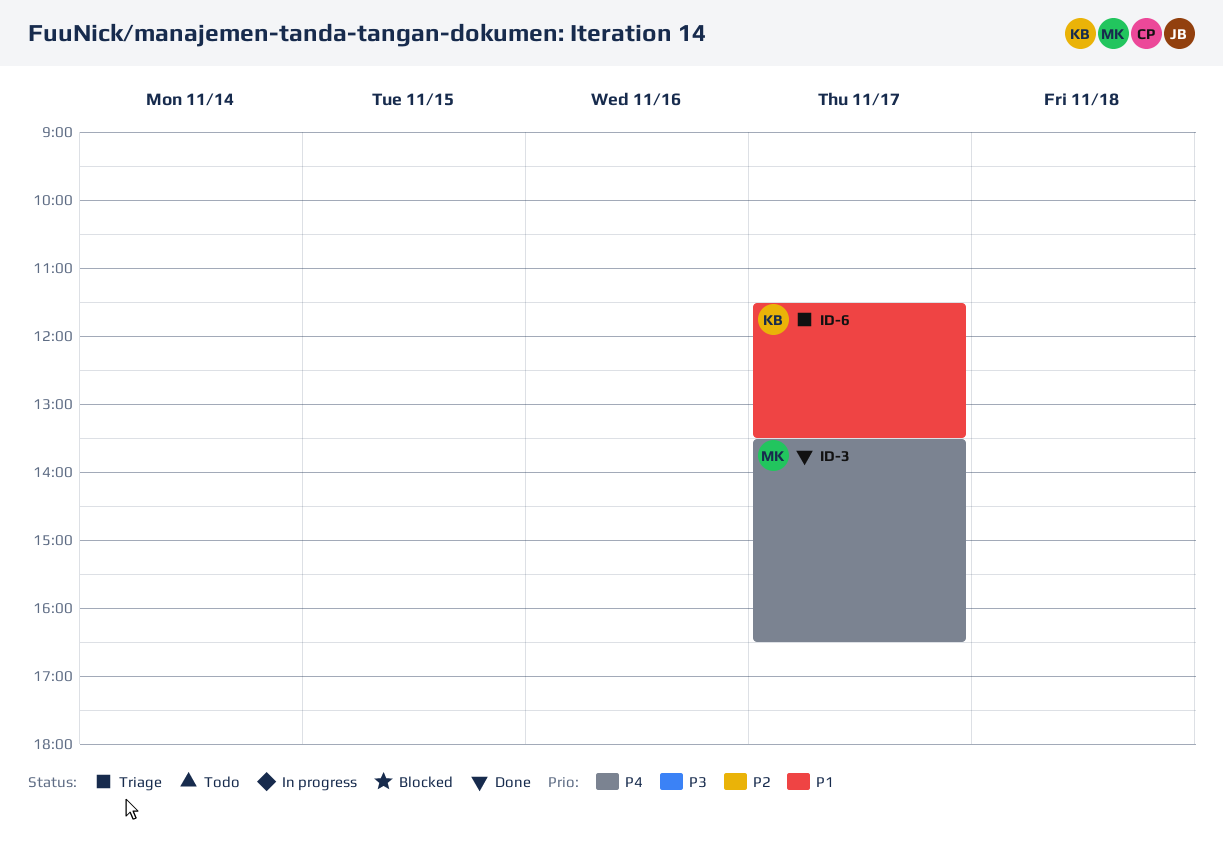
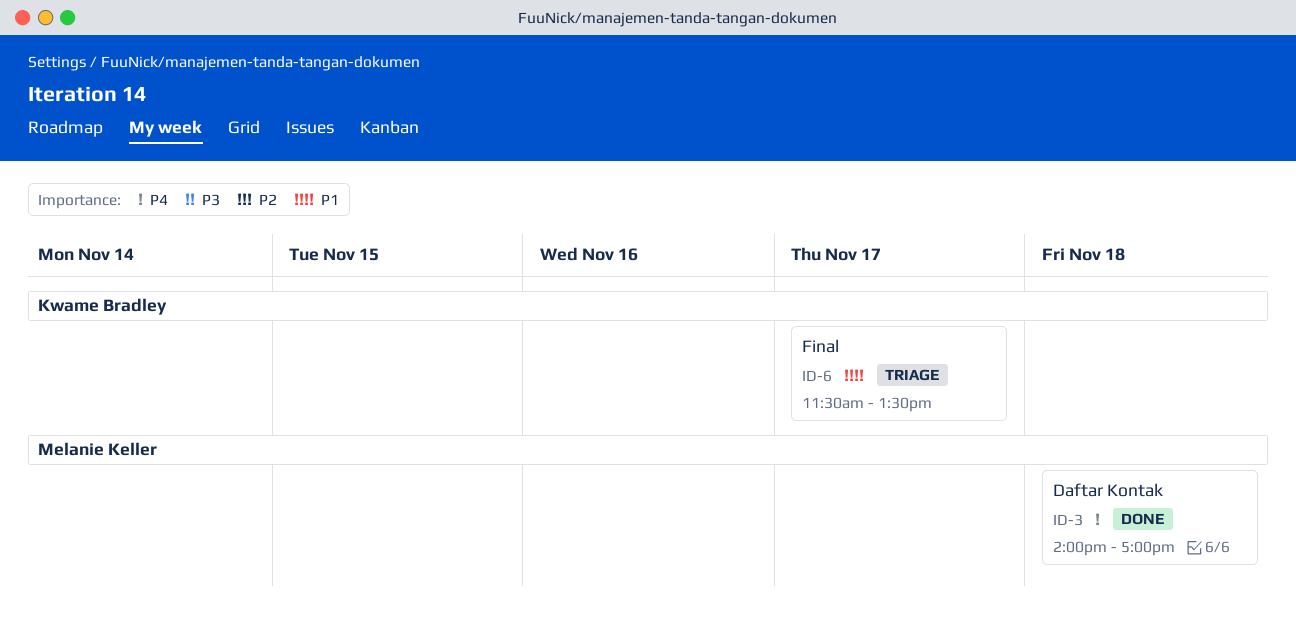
ID-3, day: Nov 17 -> Nov 18
ID-3, begins: 13:30 -> 14:00
ID-3, ends: 16:30 -> 17:00

